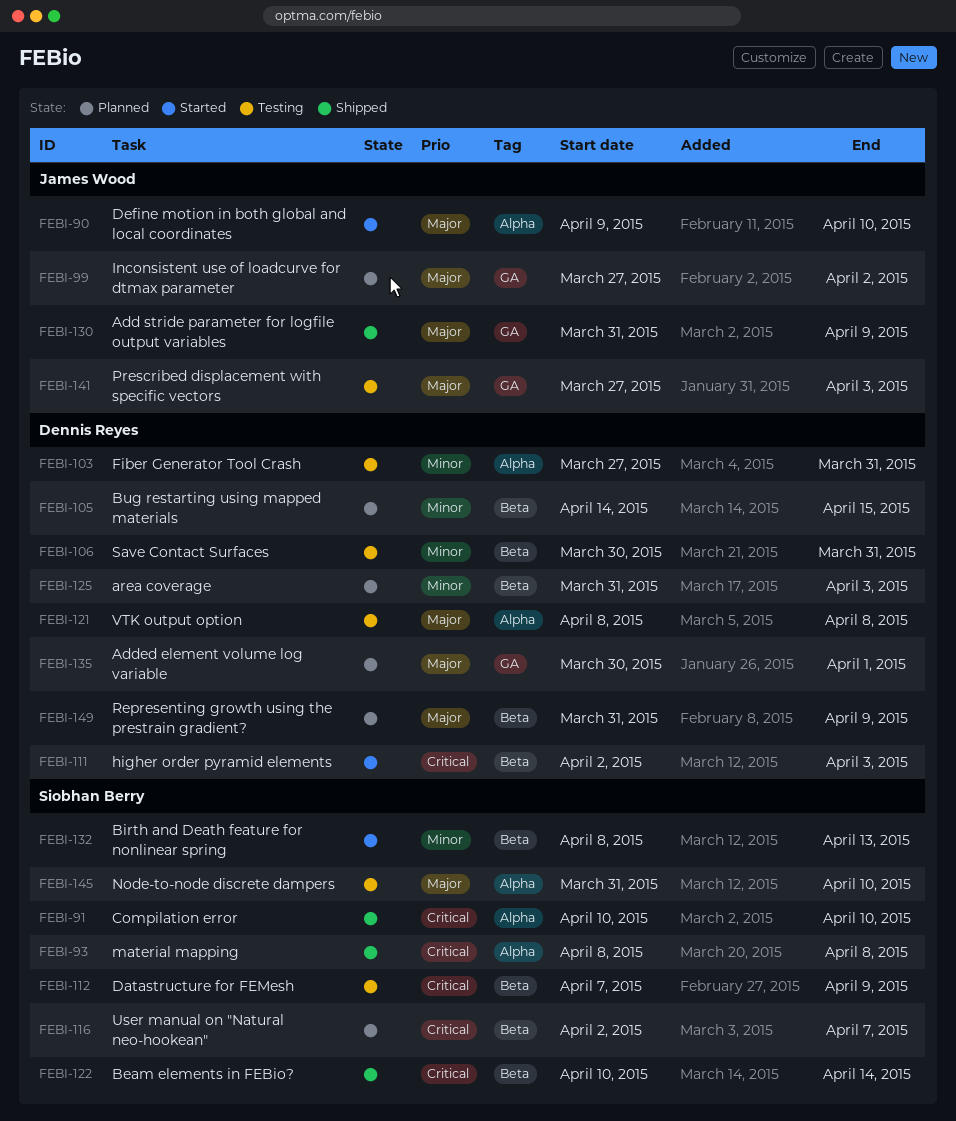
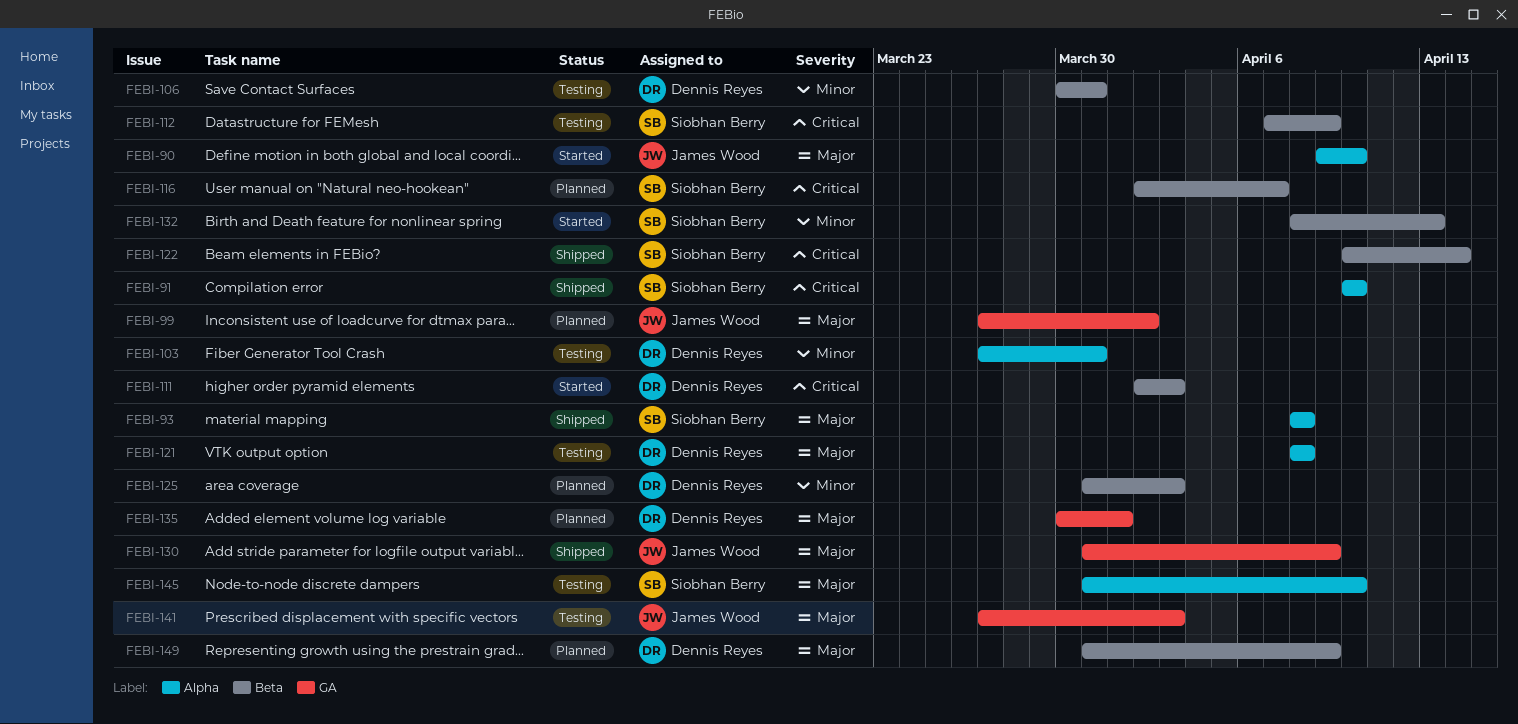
FEBI-93, priority: Critical -> Major
FEBI-105: present -> none

